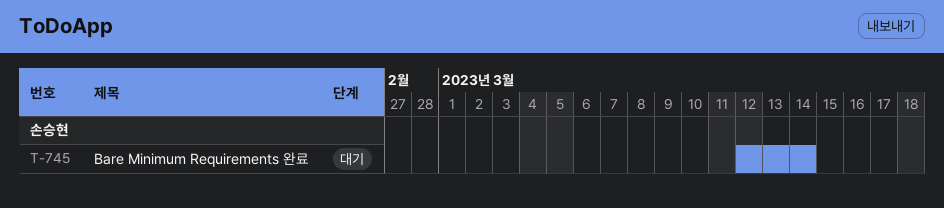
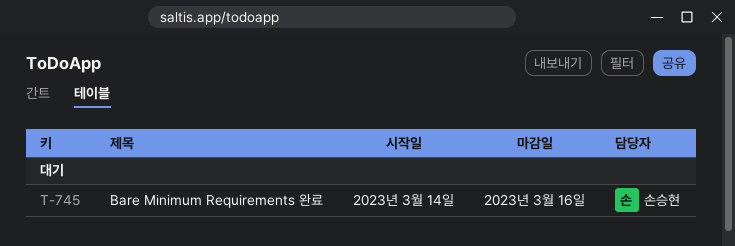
T-745, start: Mar 12 -> Mar 14
T-745, due: Mar 14 -> Mar 16

